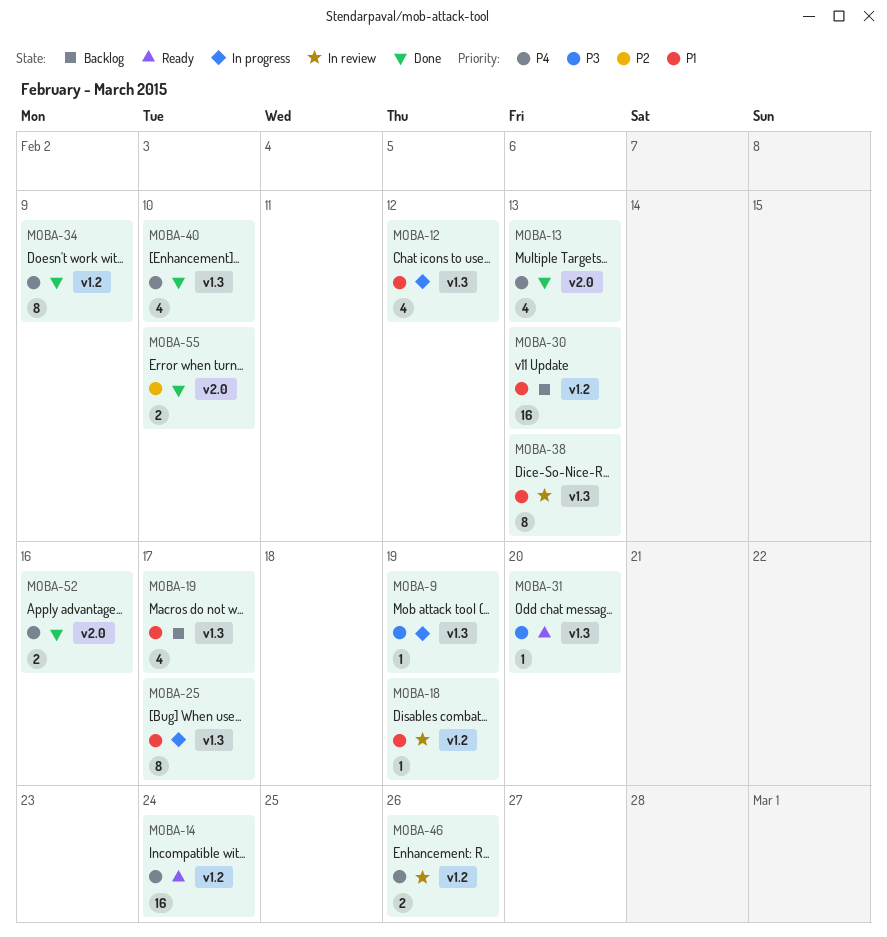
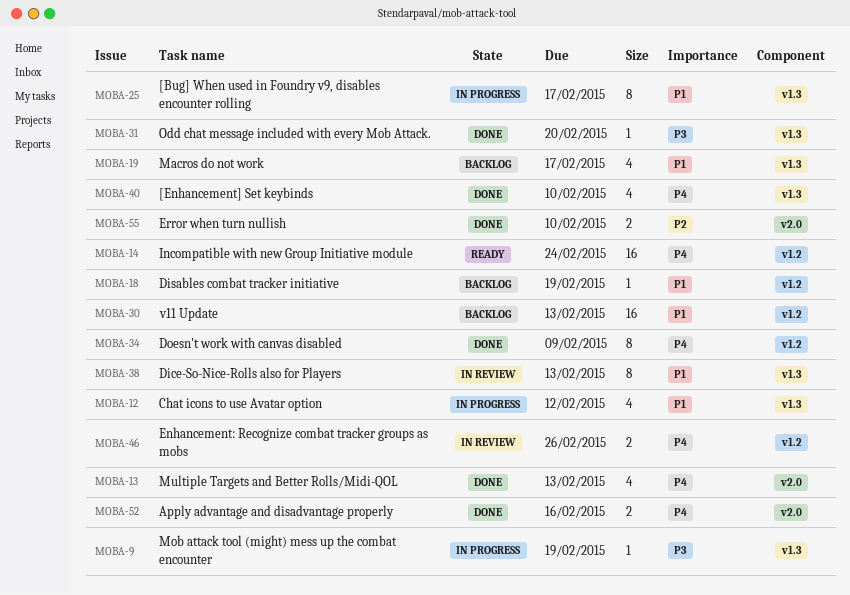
MOBA-18, status: In review -> Backlog
MOBA-31, status: Ready -> Done

